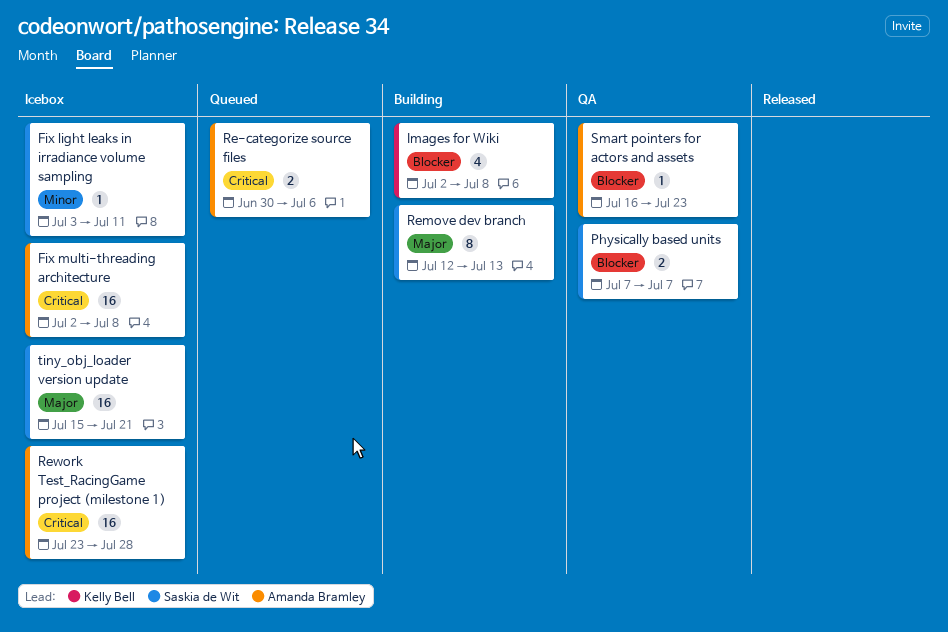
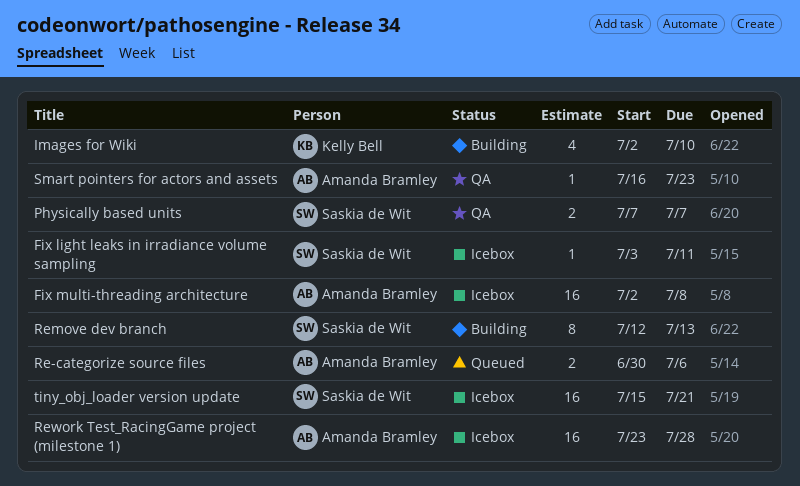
Images for Wiki, due: Jul 8 -> Jul 10

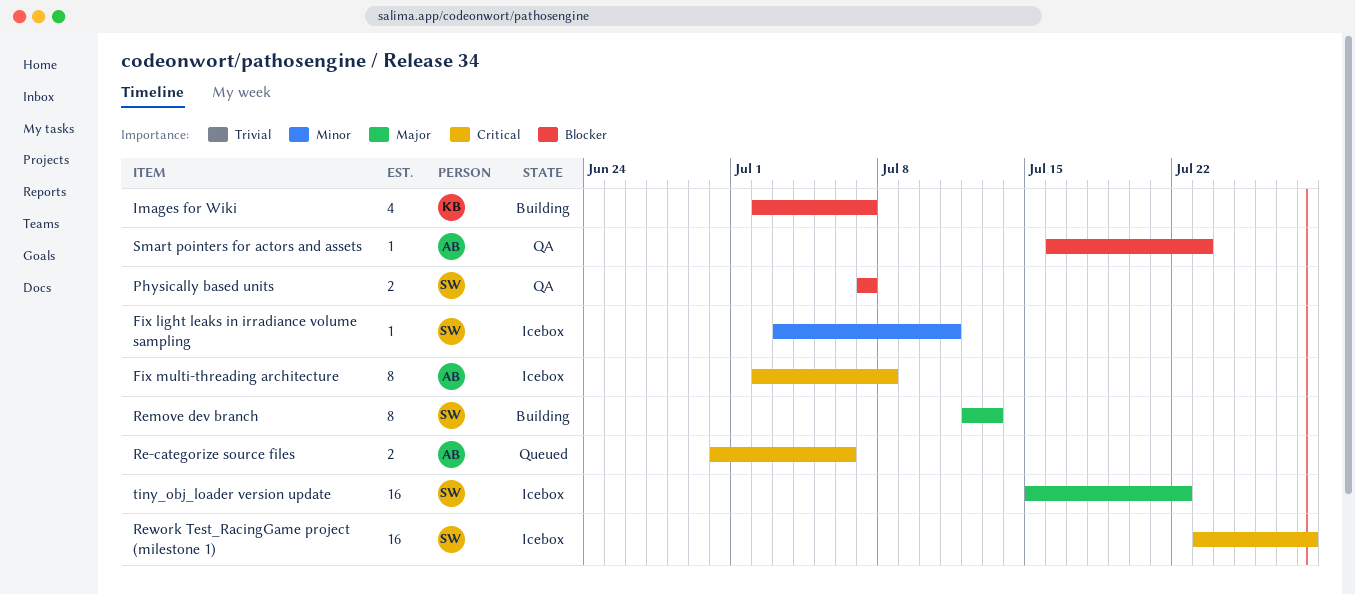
Fix multi-threading architecture, estimate: 16 -> 8
Images for Wiki, due: Jul 10 -> Jul 7
Rework Test_RacingGame project (milestone 1), owner: Amanda Bramley -> Saskia de Wit
tiny_obj_loader version update, due: Jul 21 -> Jul 22

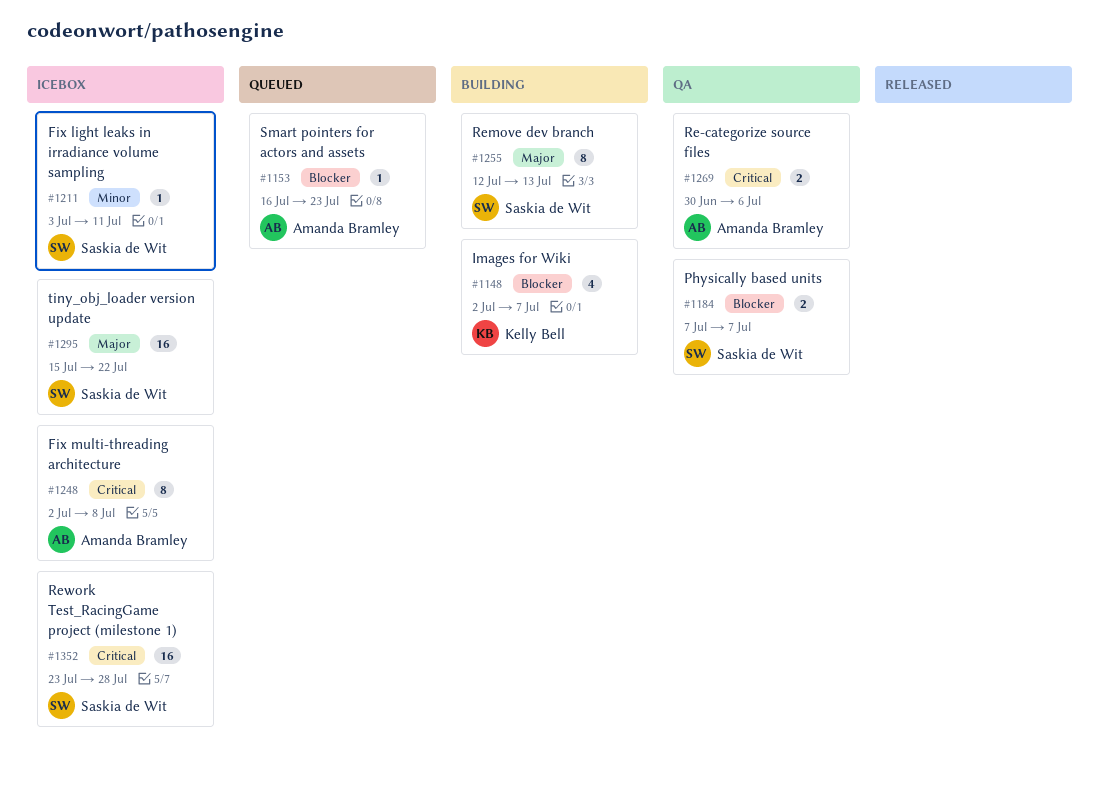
Re-categorize source files, status: Queued -> QA
Smart pointers for actors and assets, status: QA -> Queued

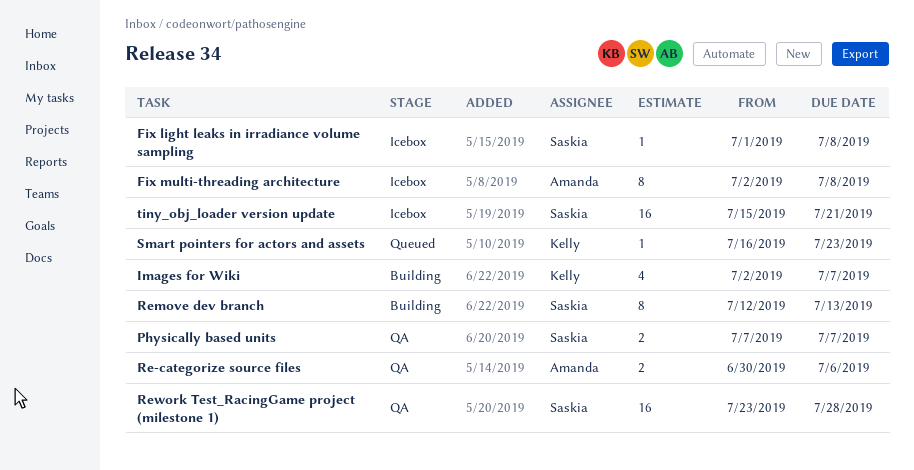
Fix light leaks in irradiance volume sampling, start: Jul 3 -> Jul 1
Fix light leaks in irradiance volume sampling, due: Jul 11 -> Jul 8
Rework Test_RacingGame project (milestone 1), status: Icebox -> QA
Smart pointers for actors and assets, owner: Amanda Bramley -> Kelly Bell
tiny_obj_loader version update, due: Jul 22 -> Jul 21

